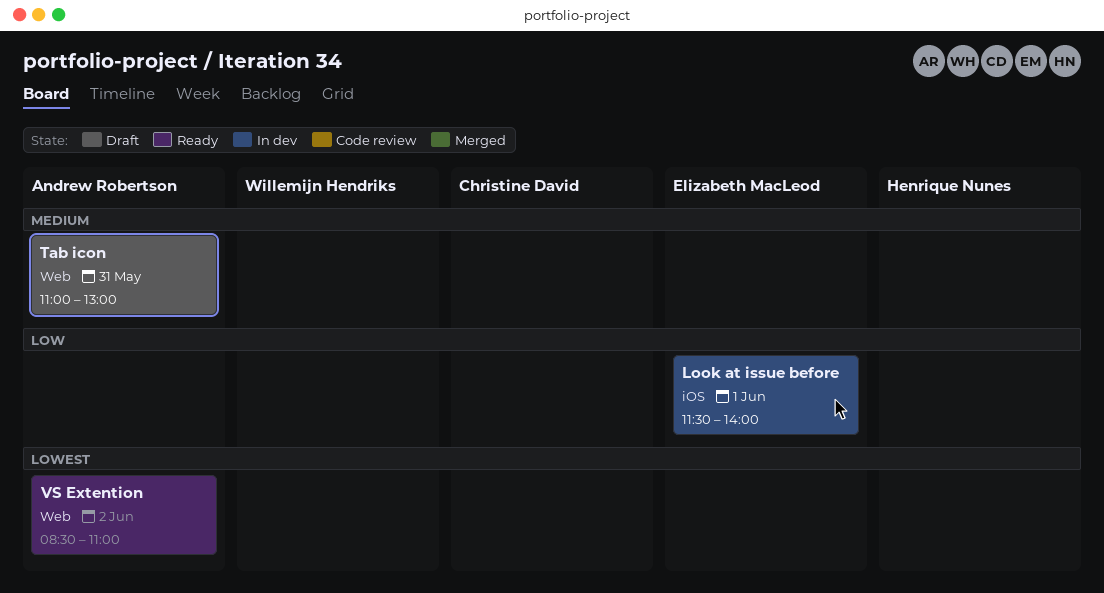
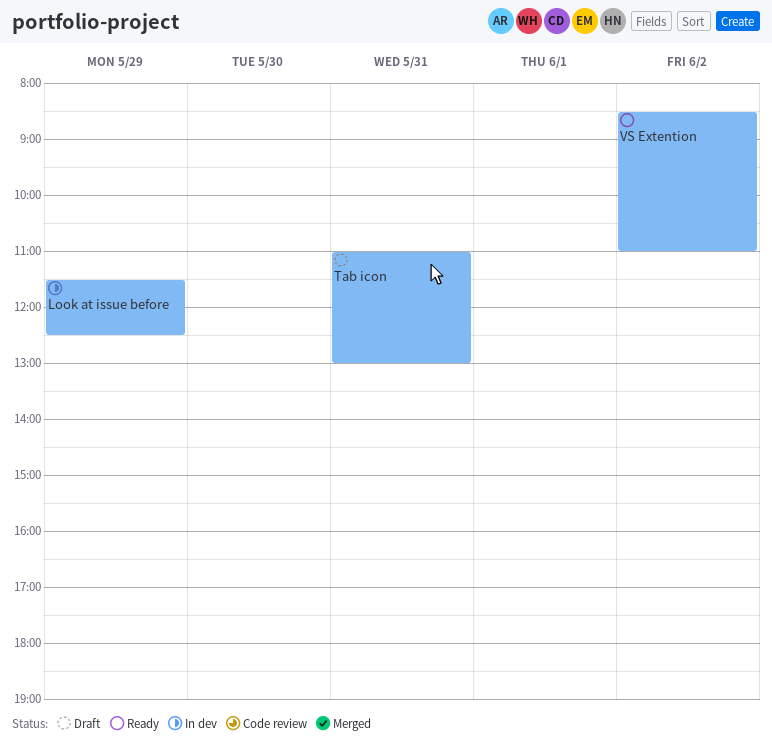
Look at issue before, day: Jun 1 -> May 29
Look at issue before, ends: 14:00 -> 12:30

